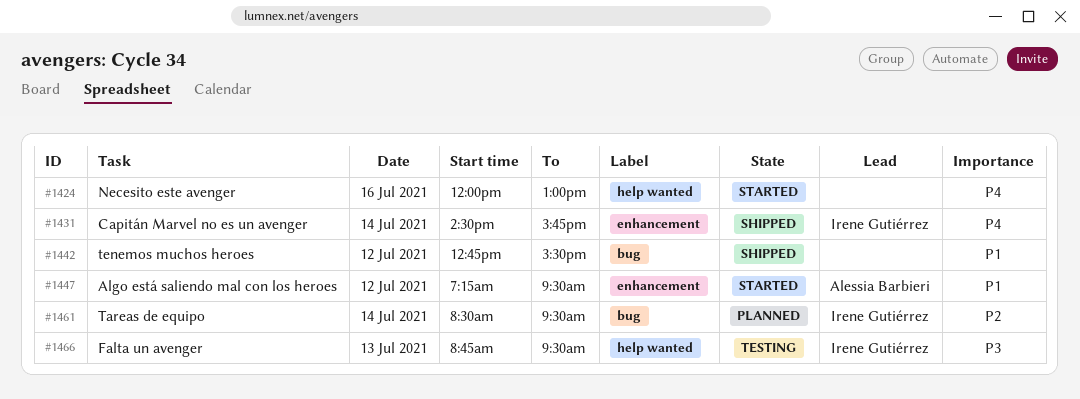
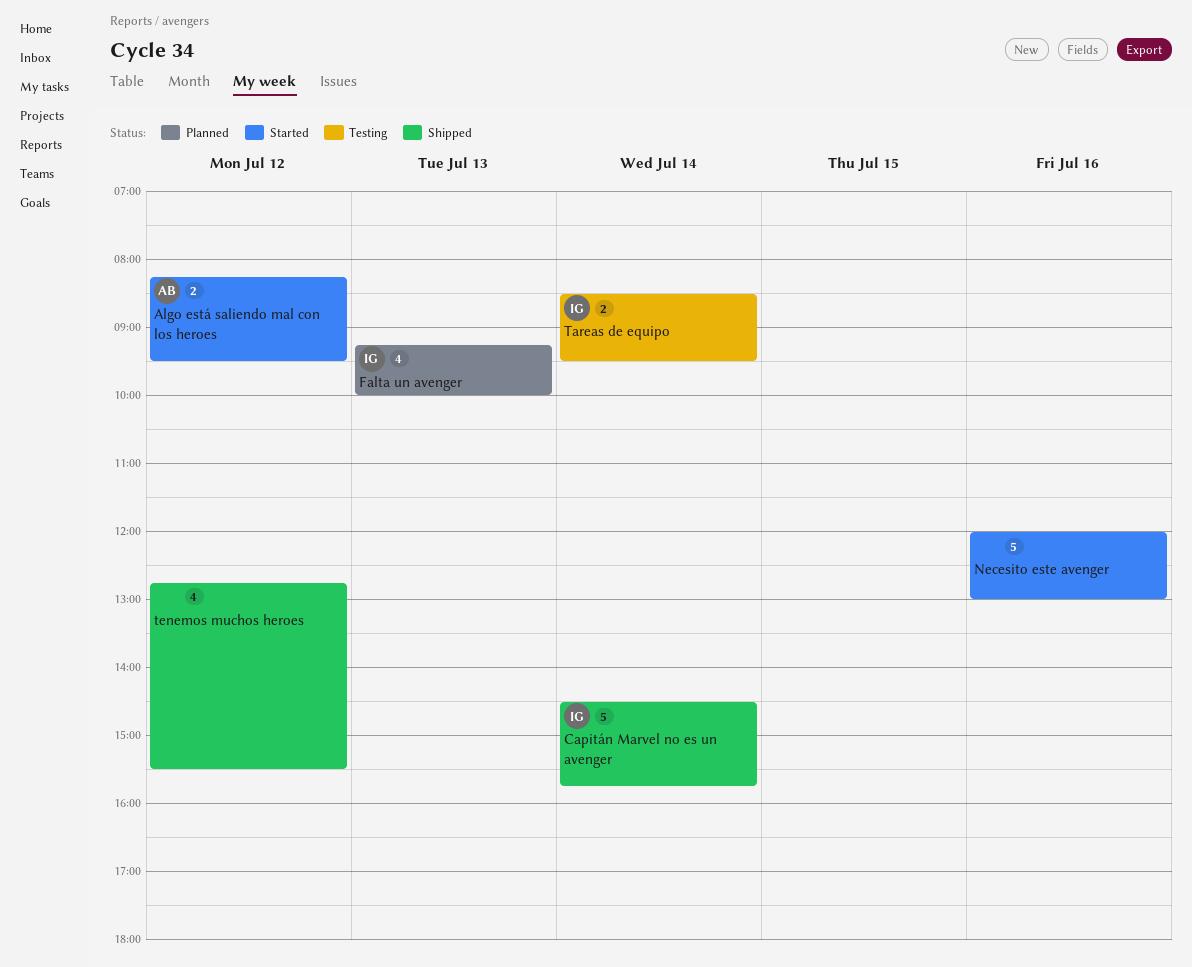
Algo está saliendo mal con los heroes, begins: 07:15 -> 08:15
Falta un avenger, status: Testing -> Planned
Falta un avenger, begins: 08:45 -> 09:15
Falta un avenger, ends: 09:30 -> 10:00
Tareas de equipo, status: Planned -> Testing

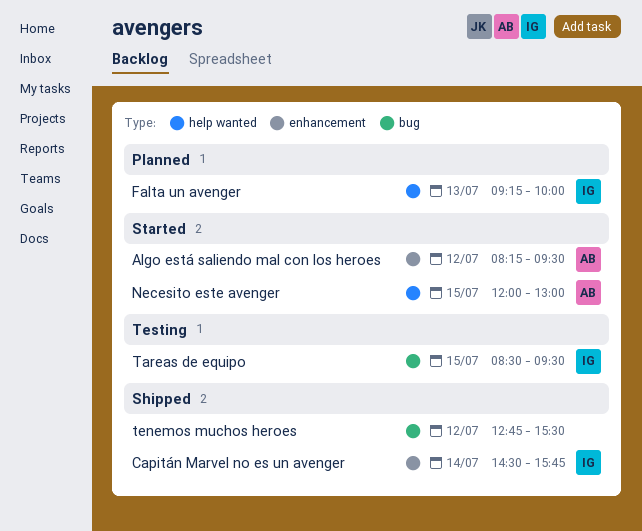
Necesito este avenger, owner: none -> AB
Necesito este avenger, day: Jul 16 -> Jul 15
Tareas de equipo, day: Jul 14 -> Jul 15

